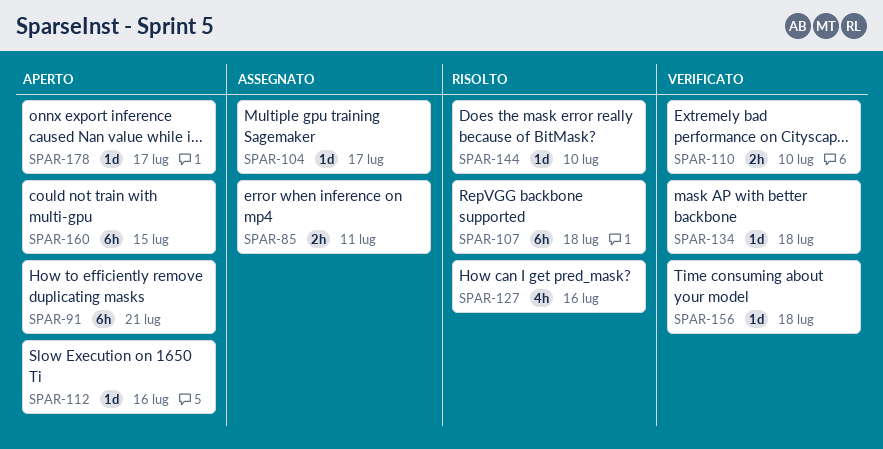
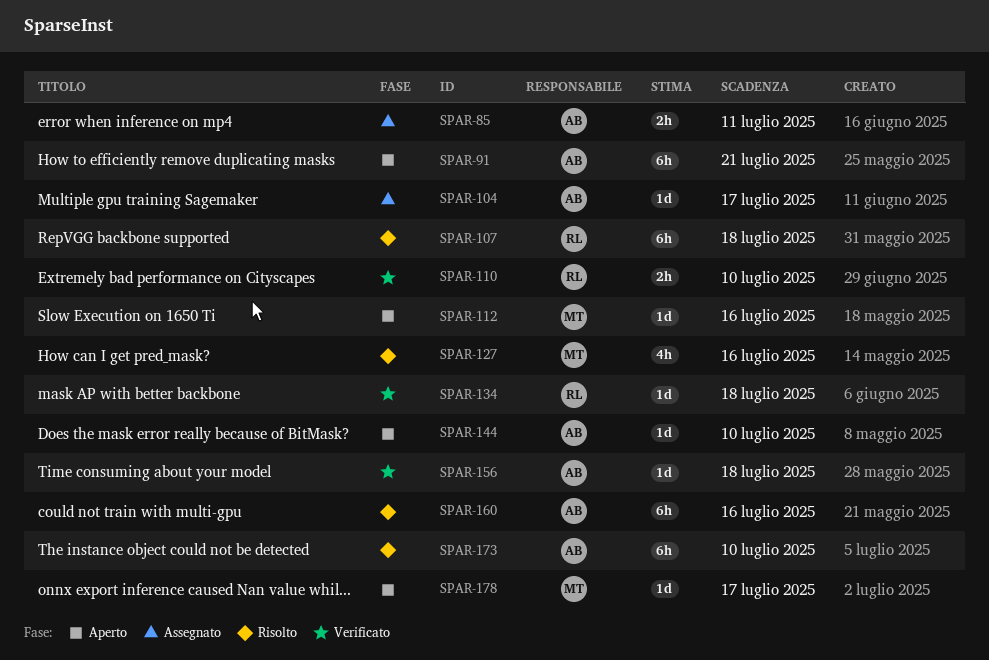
SPAR-144, status: Risolto -> Aperto
SPAR-160, status: Aperto -> Risolto
SPAR-160, due: Jul 15 -> Jul 16
SPAR-173: none -> present

